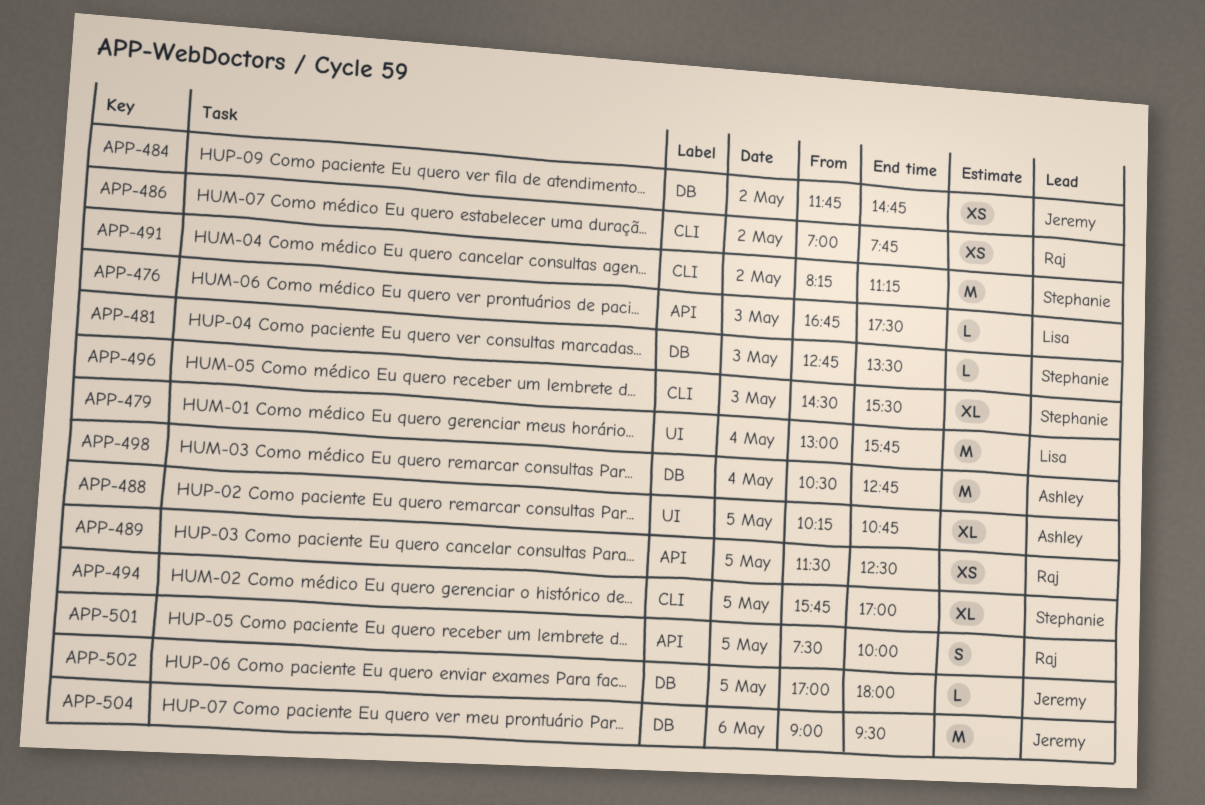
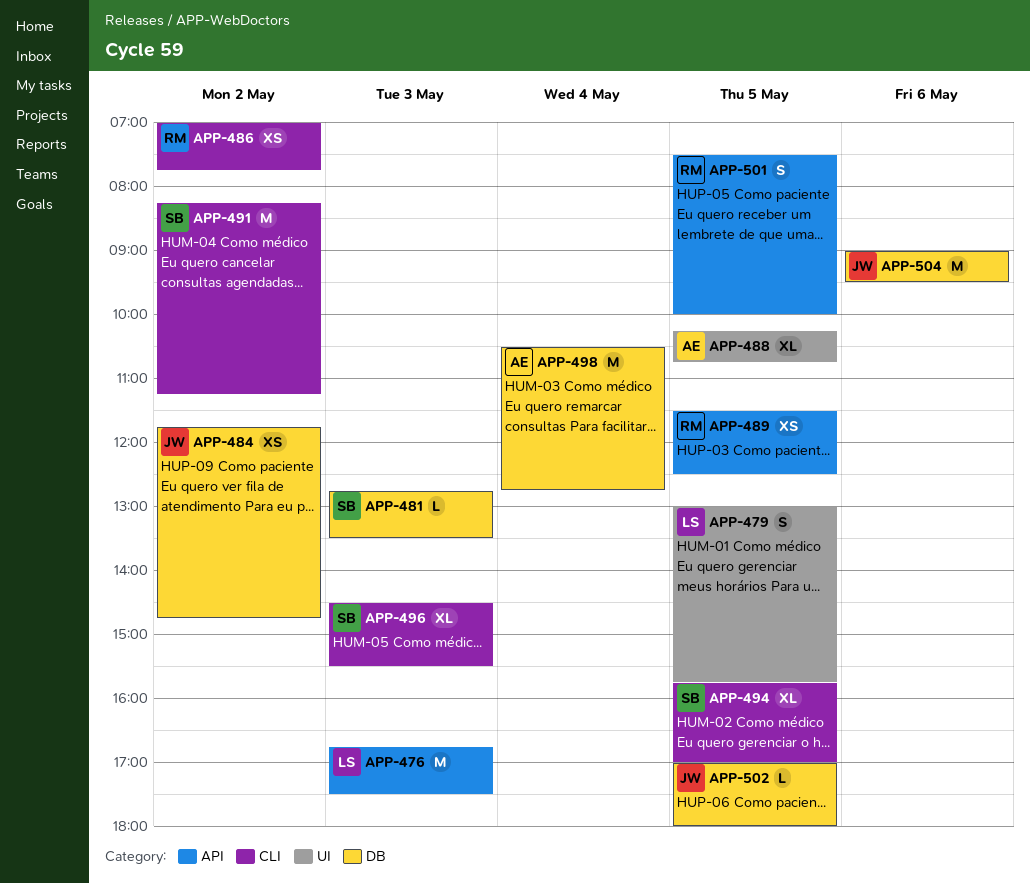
APP-476, estimate: L -> M
APP-479, estimate: M -> S
APP-479, day: May 4 -> May 5

